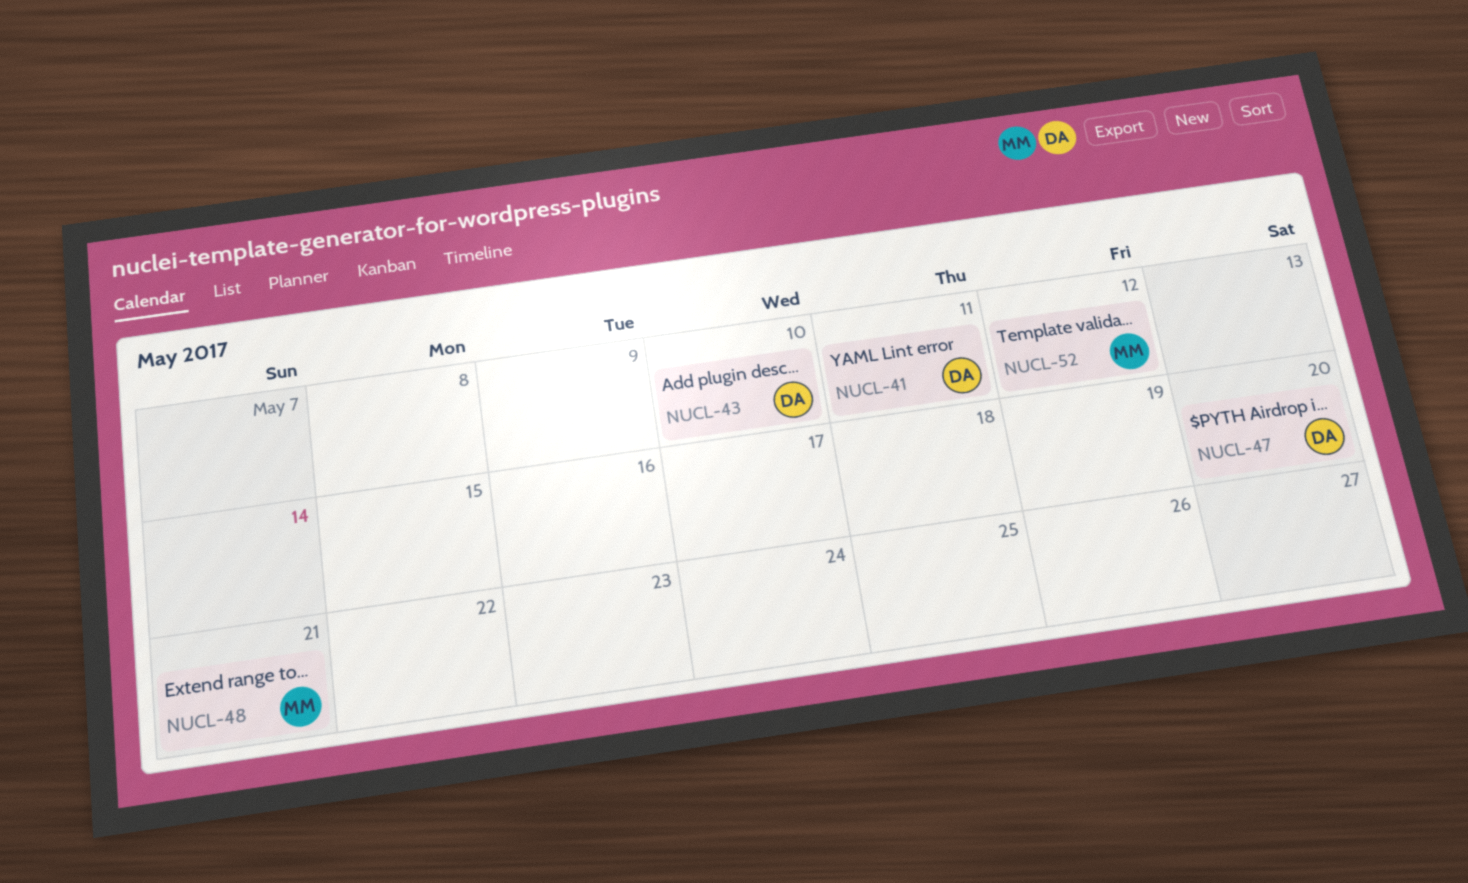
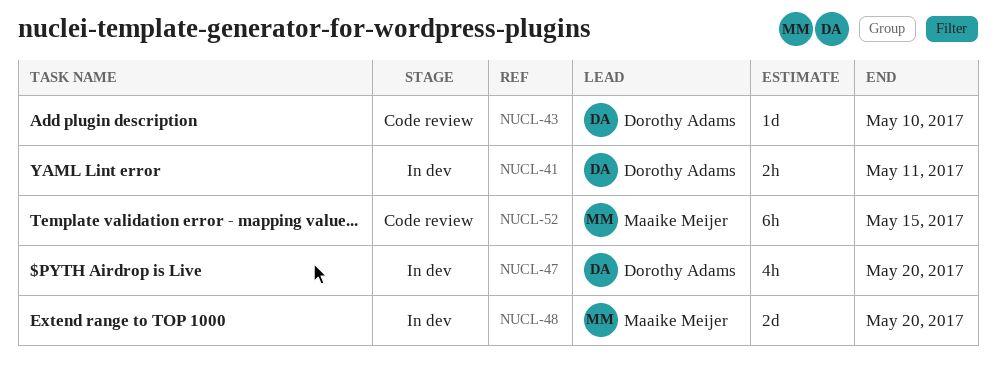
NUCL-48, due: May 21 -> May 20
NUCL-52, due: May 12 -> May 15

